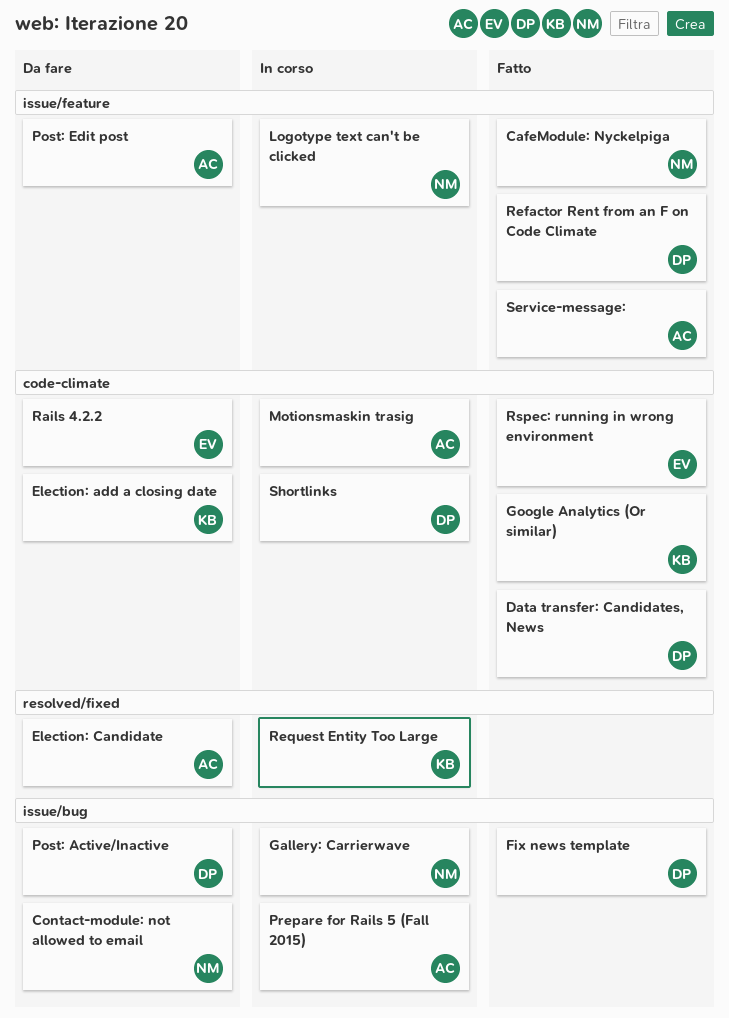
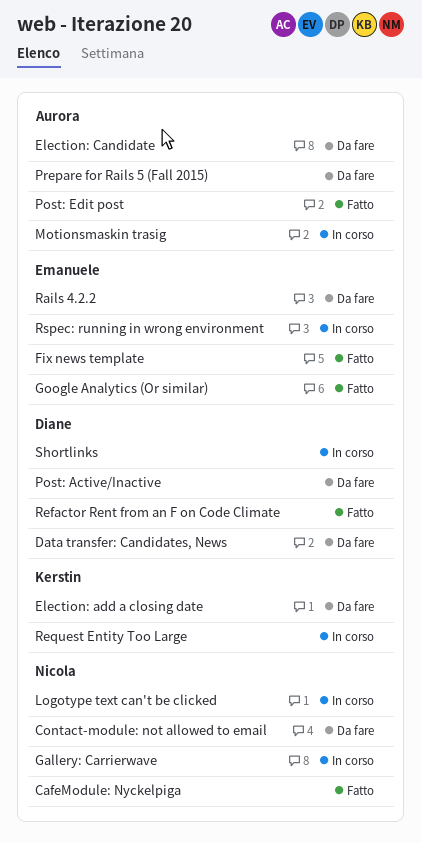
Data transfer: Candidates, News, status: Fatto -> Da fare
Fix news template, owner: Diane -> Emanuele
Google Analytics (Or similar), owner: Kerstin -> Emanuele
Post: Edit post, status: Da fare -> Fatto
Prepare for Rails 5 (Fall 2015), status: In corso -> Da fare
Rspec: running in wrong environment, status: Fatto -> In corso
Service-message:: present -> none

